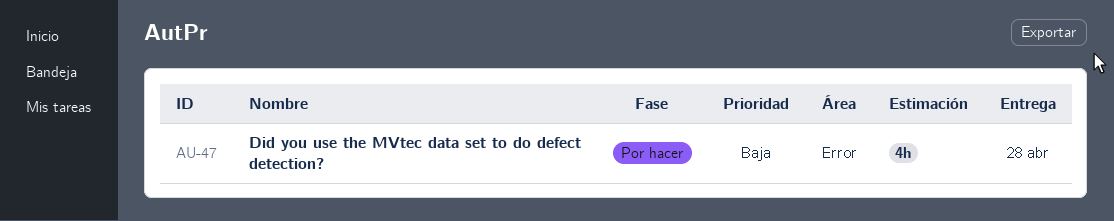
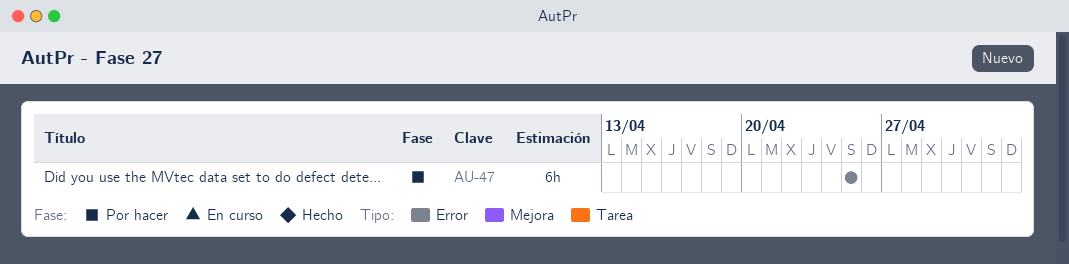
AU-47, estimate: 4h -> 6h
AU-47, due: Apr 28 -> Apr 25

